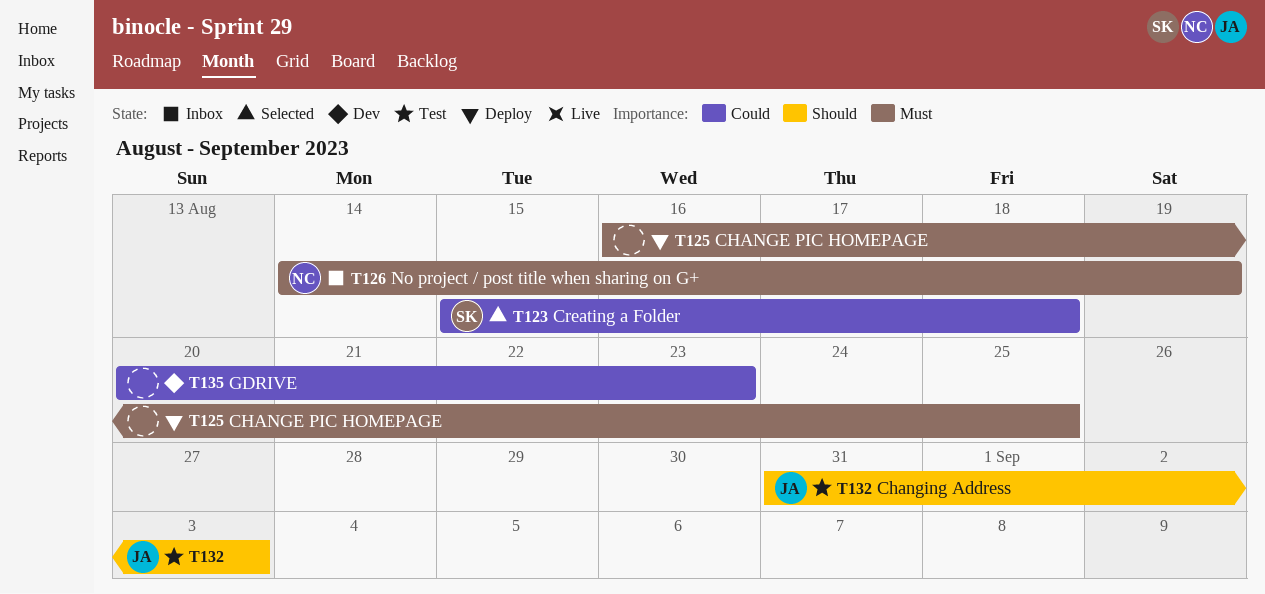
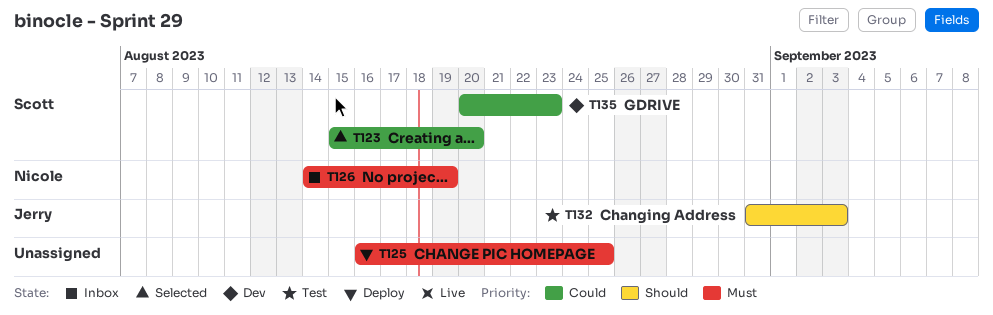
T123, due: Aug 18 -> Aug 20
T135, owner: none -> Scott

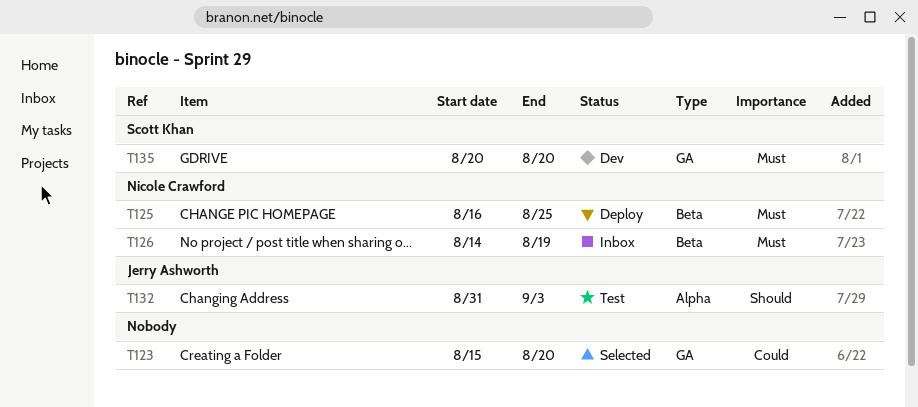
T123, owner: Scott Khan -> none
T125, owner: none -> Nicole Crawford
T135, priority: Could -> Must
T135, due: Aug 23 -> Aug 20

